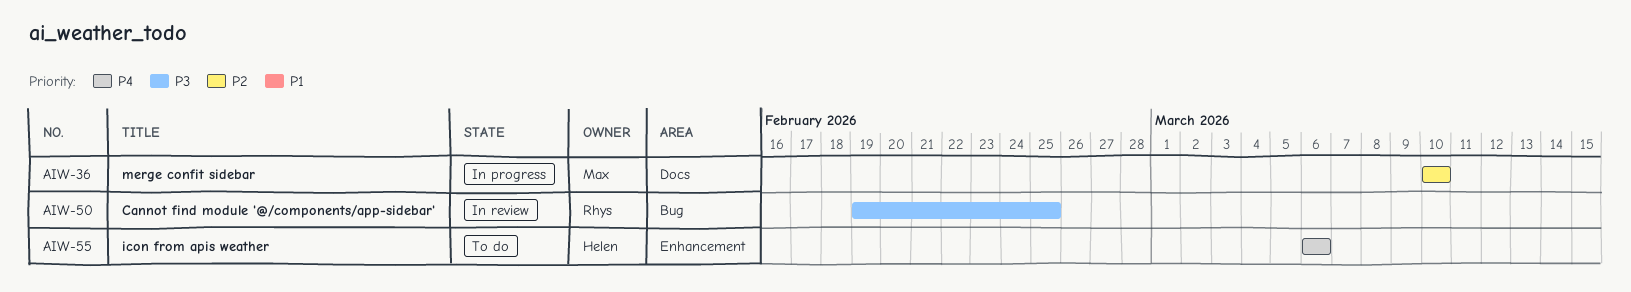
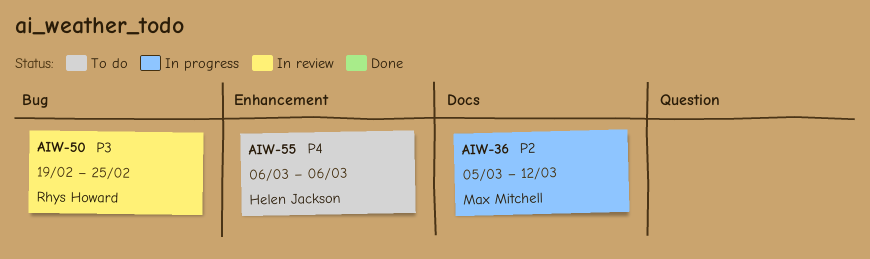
AIW-36, start: Mar 10 -> Mar 5
AIW-36, due: Mar 10 -> Mar 12

